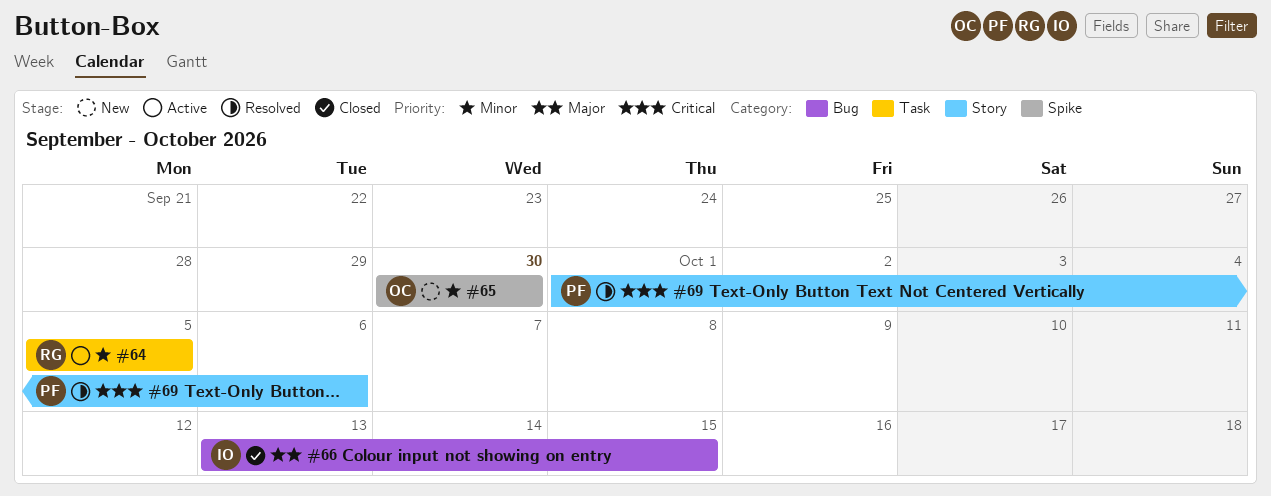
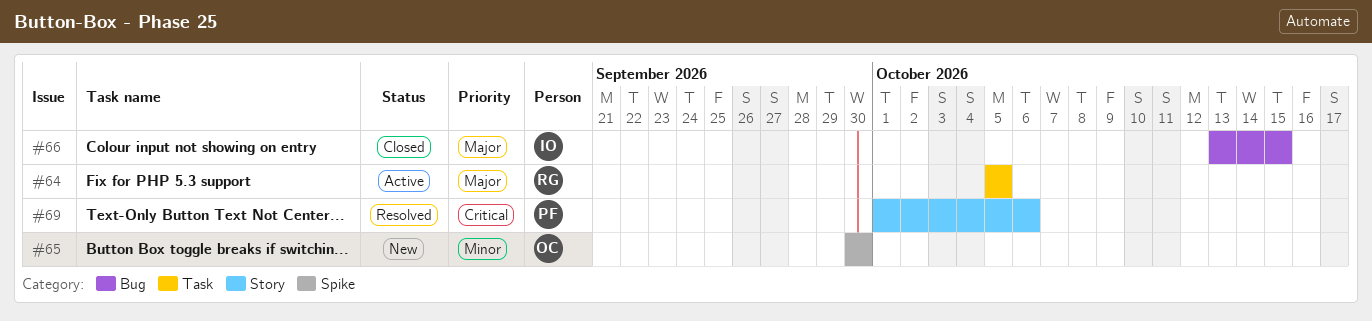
#64, priority: Minor -> Major

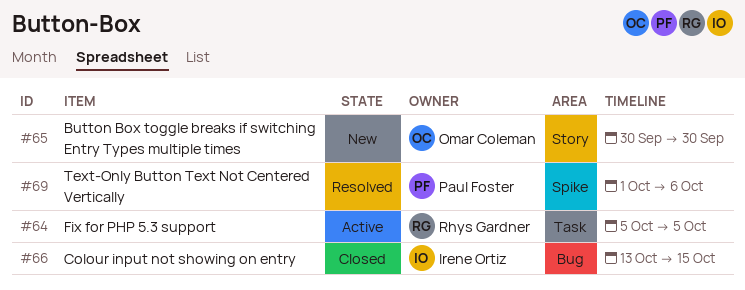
#65, label: Spike -> Story
#69, label: Story -> Spike

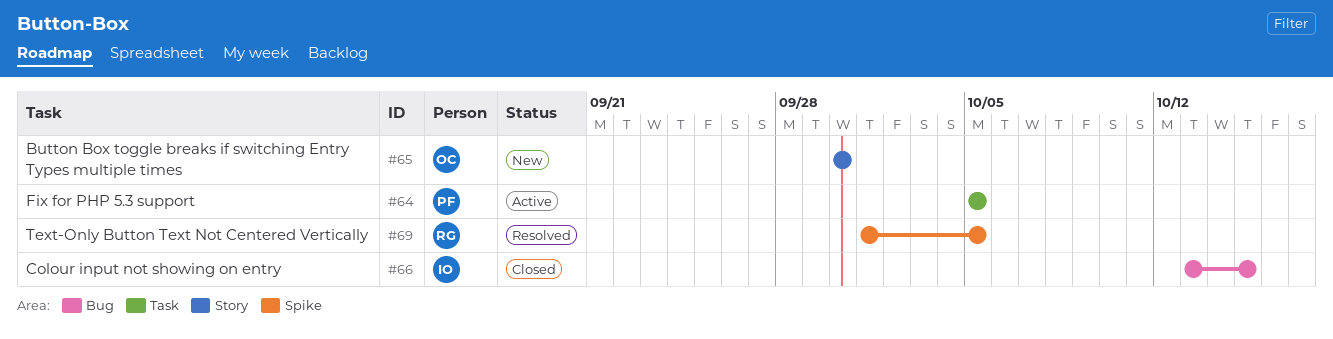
#64, owner: Rhys Gardner -> Paul Foster
#69, owner: Paul Foster -> Rhys Gardner
#69, due: Oct 6 -> Oct 5

